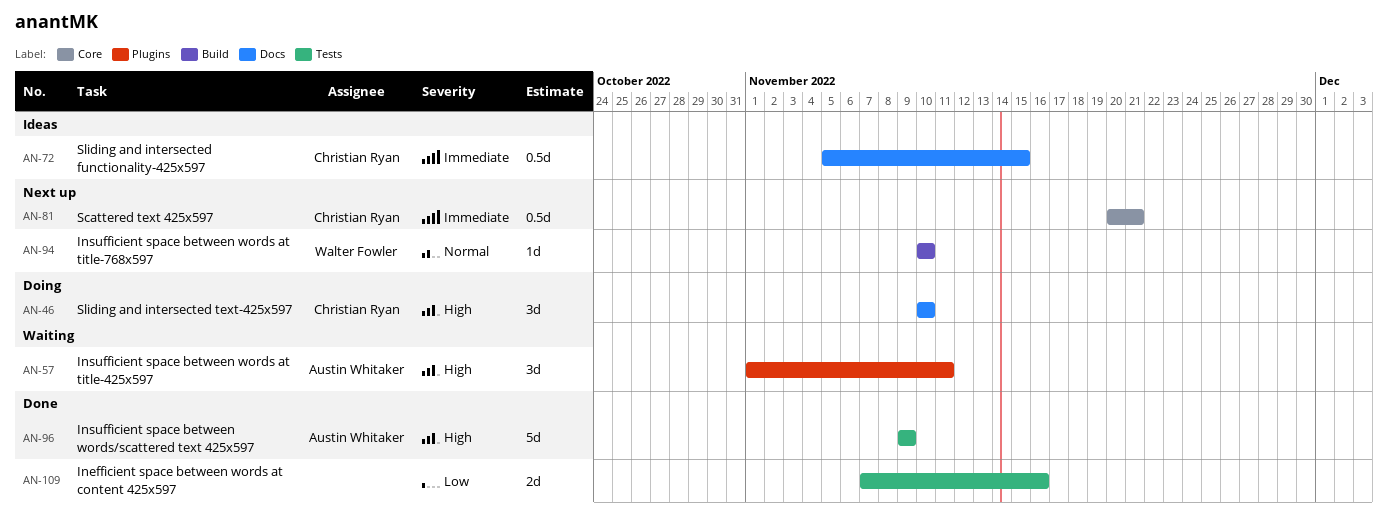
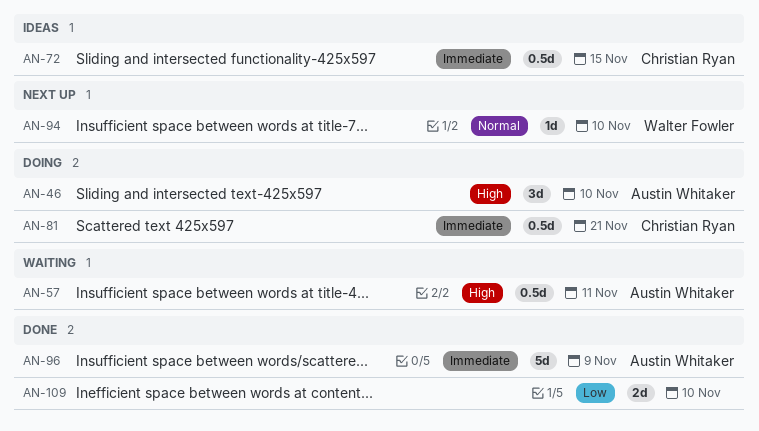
AN-46, owner: Christian Ryan -> Austin Whitaker
AN-57, estimate: 3d -> 0.5d
AN-81, status: Next up -> Doing
AN-96, priority: High -> Immediate
AN-109, due: Nov 16 -> Nov 10

